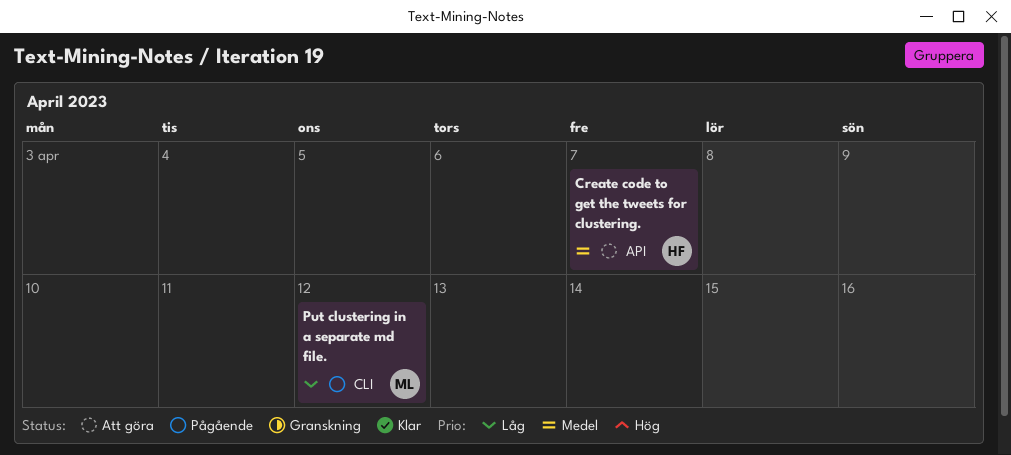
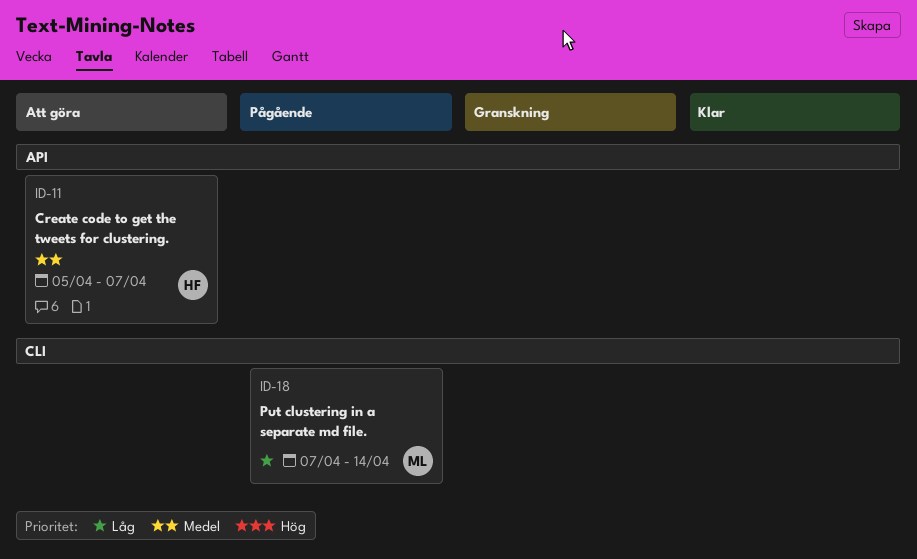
Put clustering in a separate md file., due: Apr 12 -> Apr 14

